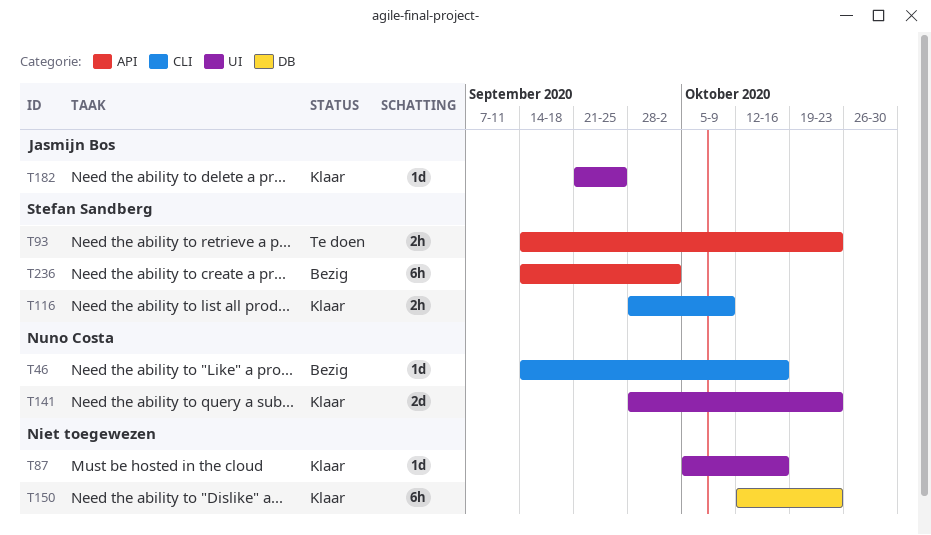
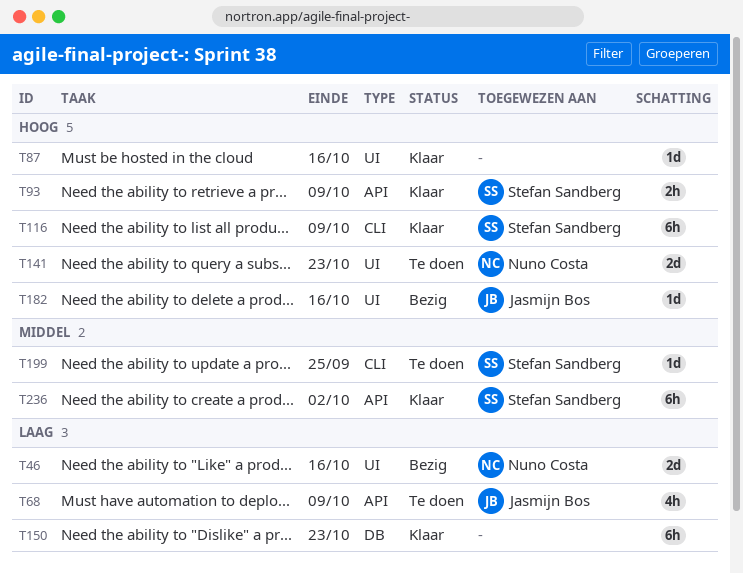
T46, label: CLI -> UI
T46, estimate: 1d -> 2d
T68: none -> present
T93, status: Te doen -> Klaar
T93, due: Oct 23 -> Oct 9
T116, estimate: 2h -> 6h
T141, status: Klaar -> Te doen
T182, status: Klaar -> Bezig
T182, due: Sep 25 -> Oct 16
T199: none -> present
T236, status: Bezig -> Klaar

